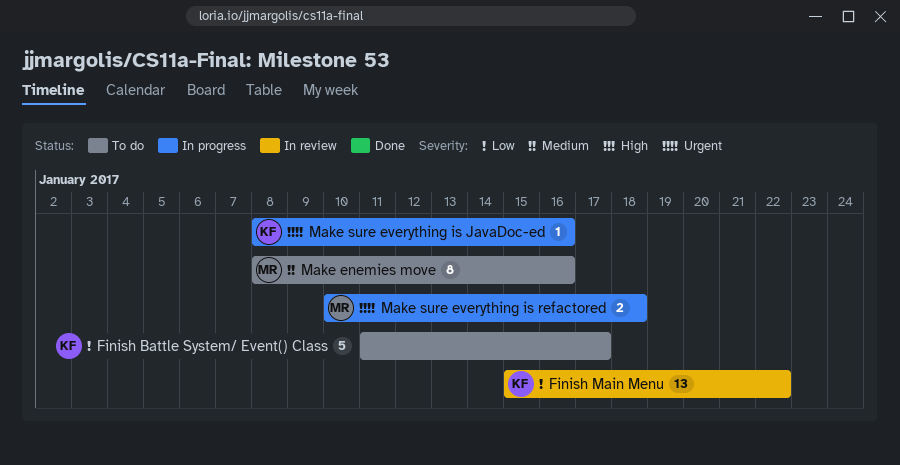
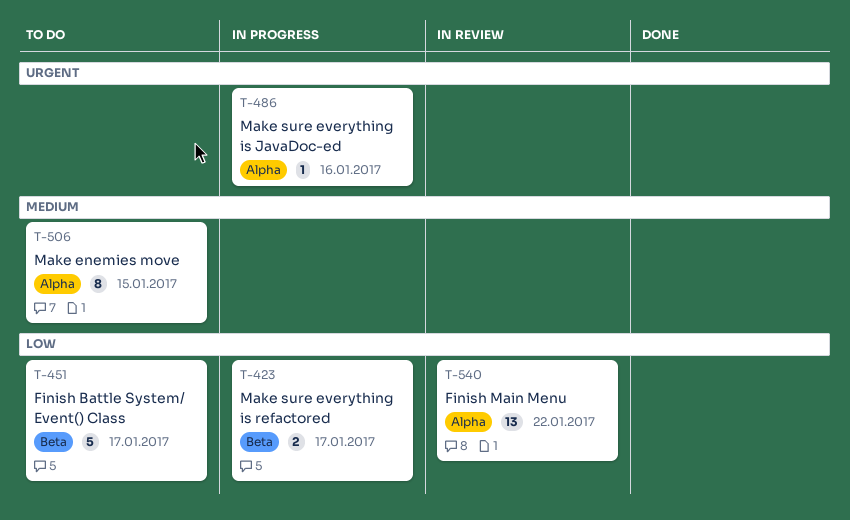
Make enemies move, due: Jan 16 -> Jan 15
Make sure everything is refactored, priority: Urgent -> Low
Make sure everything is refactored, due: Jan 18 -> Jan 17

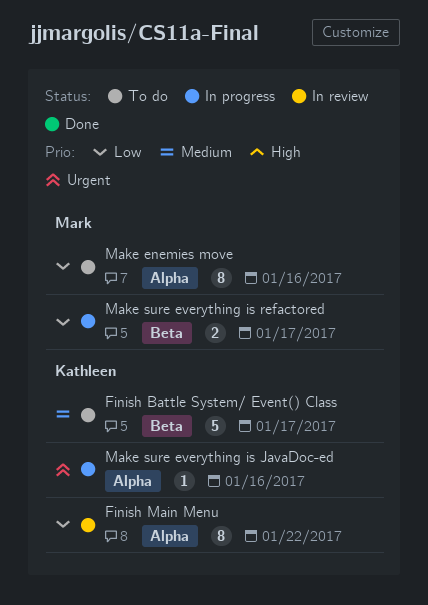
Finish Battle System/ Event() Class, priority: Low -> Medium
Finish Main Menu, estimate: 13 -> 8
Make enemies move, priority: Medium -> Low
Make enemies move, due: Jan 15 -> Jan 16

